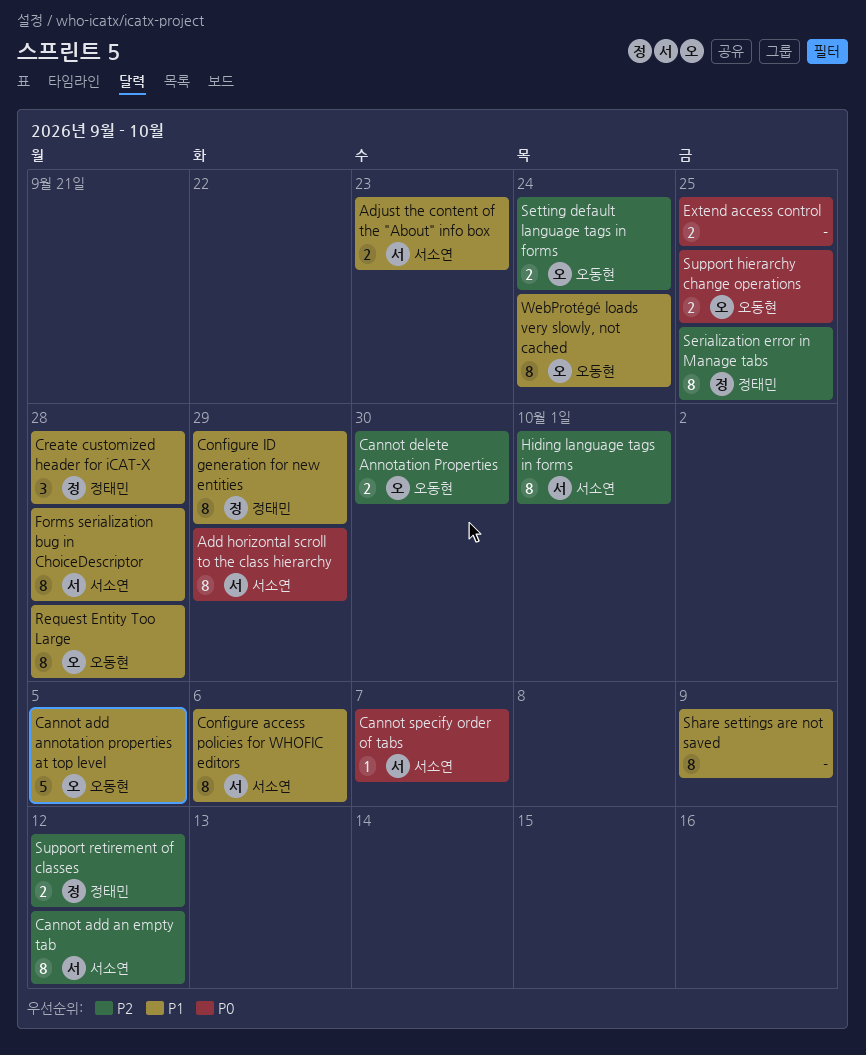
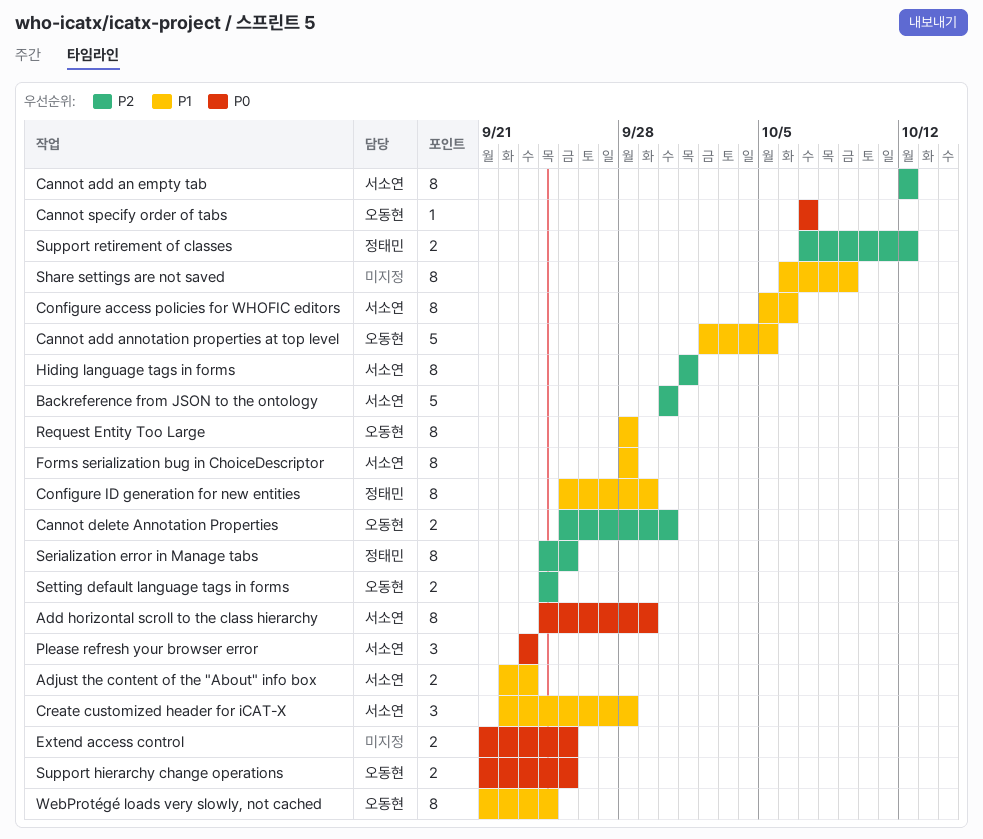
Backreference from JSON to the ontology: none -> present
Cannot specify order of tabs, owner: 서소연 -> 오동현
Create customized header for iCAT-X, owner: 정태민 -> 서소연
Please refresh your browser error: none -> present

